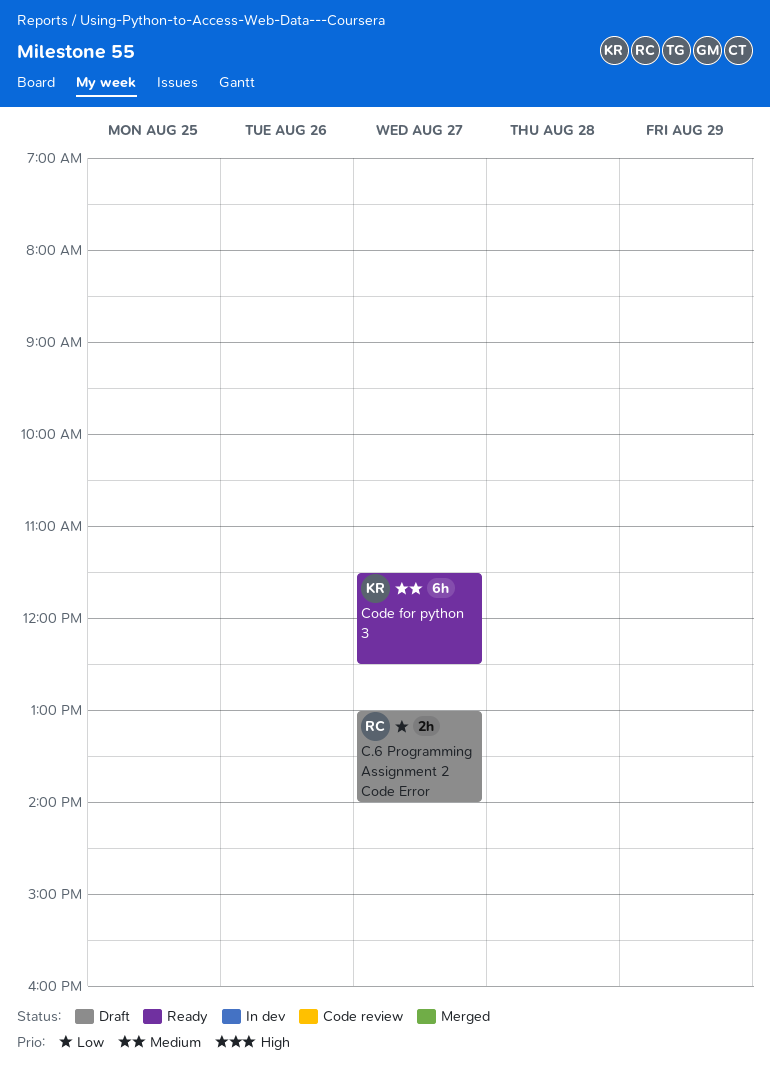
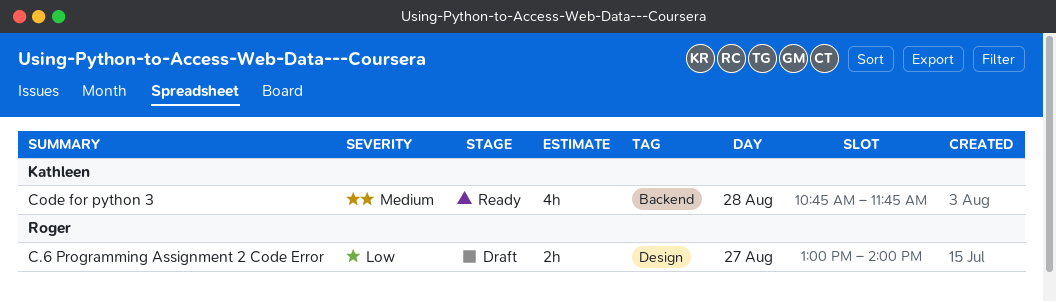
Code for python 3, estimate: 6h -> 4h
Code for python 3, day: Aug 27 -> Aug 28
Code for python 3, begins: 11:30 -> 10:45
Code for python 3, ends: 12:30 -> 11:45

